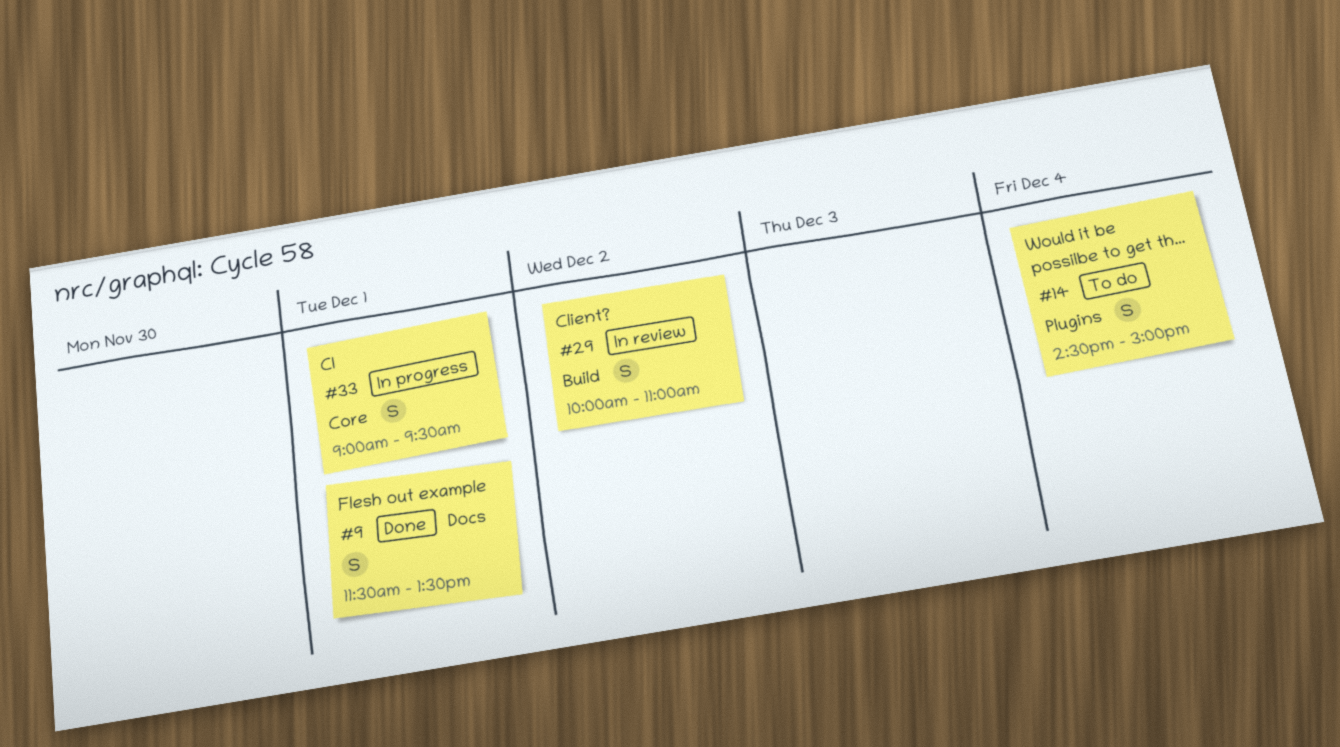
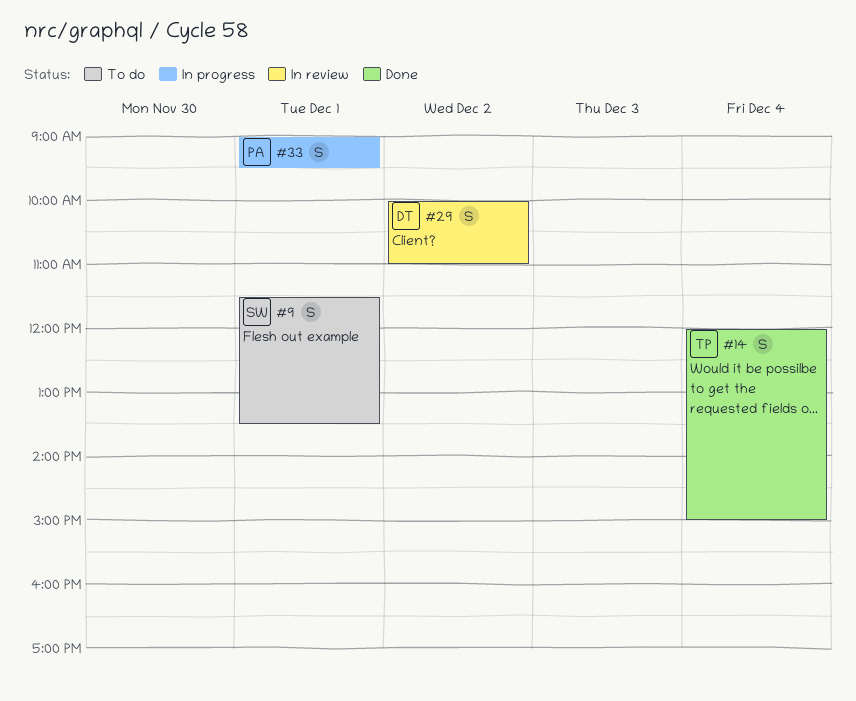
#9, status: Done -> To do
#14, status: To do -> Done
#14, begins: 14:30 -> 12:00

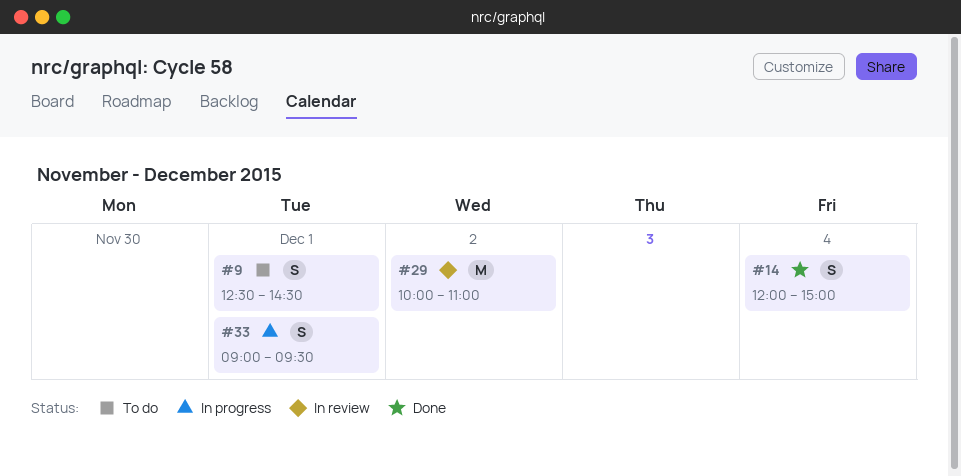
#9, begins: 11:30 -> 12:30
#9, ends: 13:30 -> 14:30
#29, estimate: S -> M

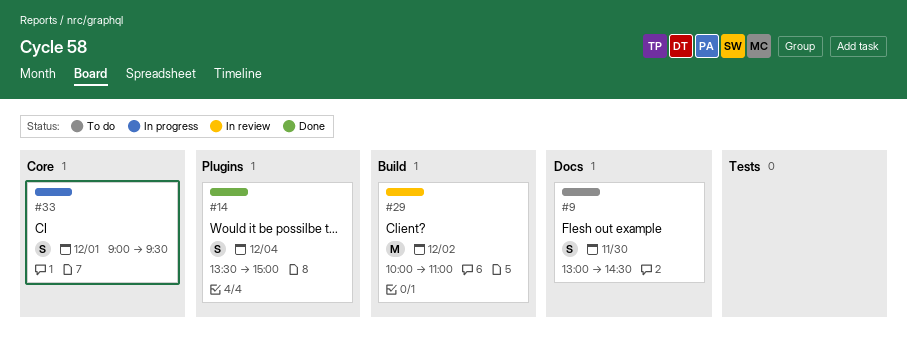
#9, day: Dec 1 -> Nov 30
#9, begins: 12:30 -> 13:00
#14, begins: 12:00 -> 13:30

